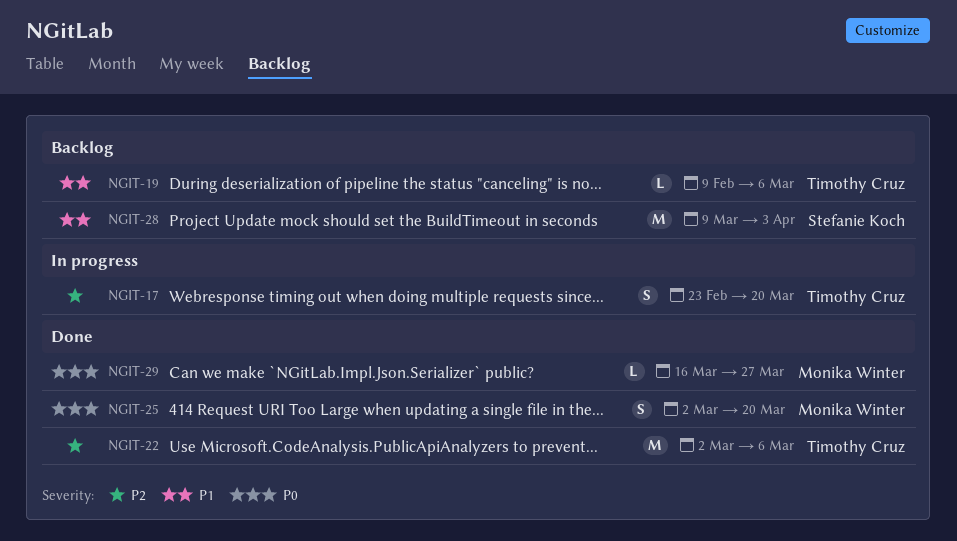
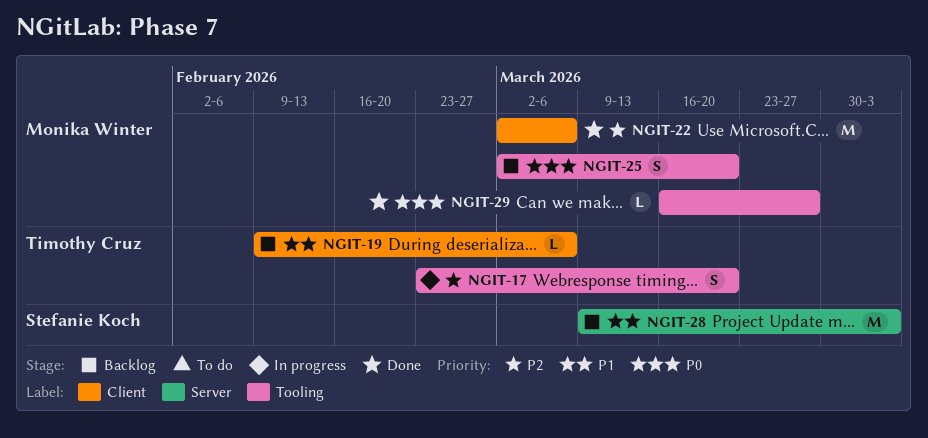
NGIT-22, owner: Timothy Cruz -> Monika Winter
NGIT-25, status: Done -> Backlog

